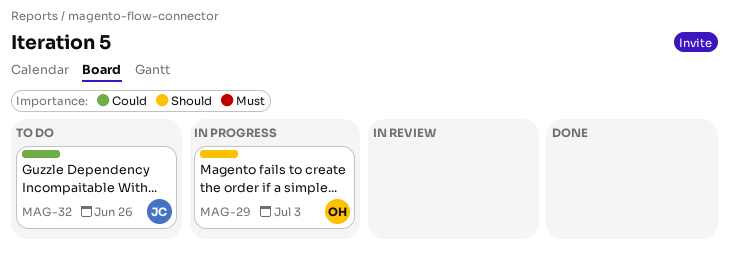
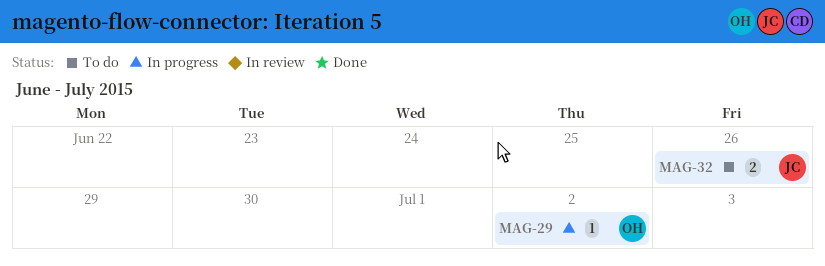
MAG-29, due: Jul 3 -> Jul 2

